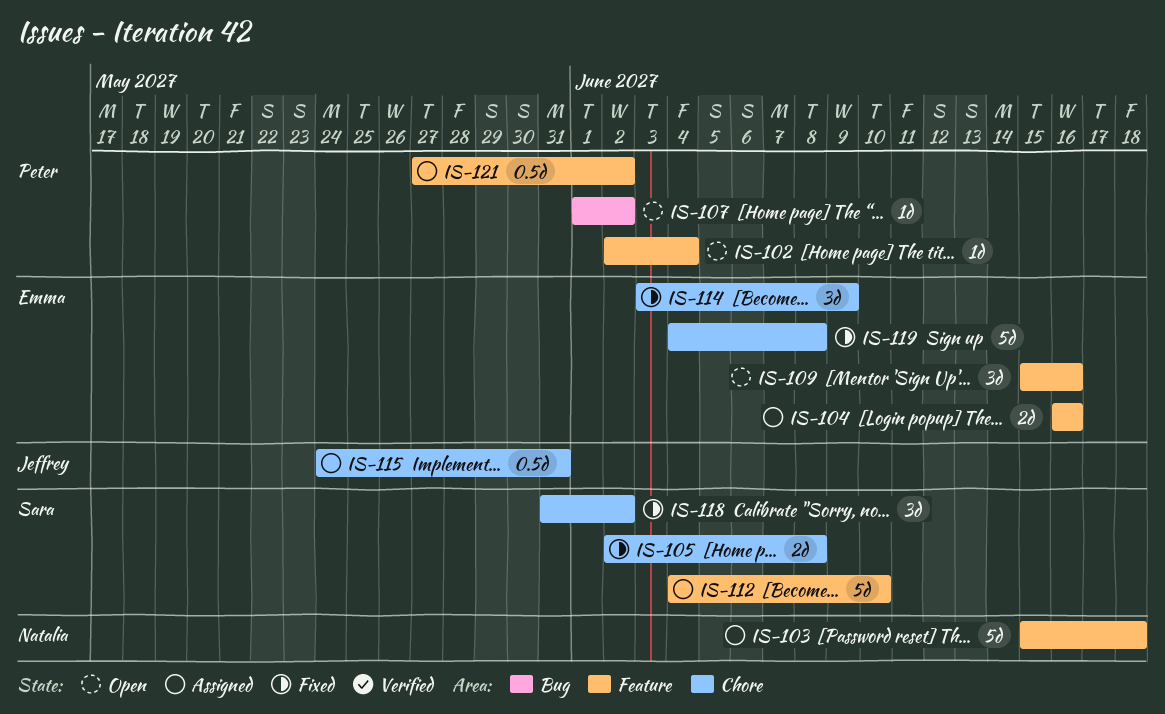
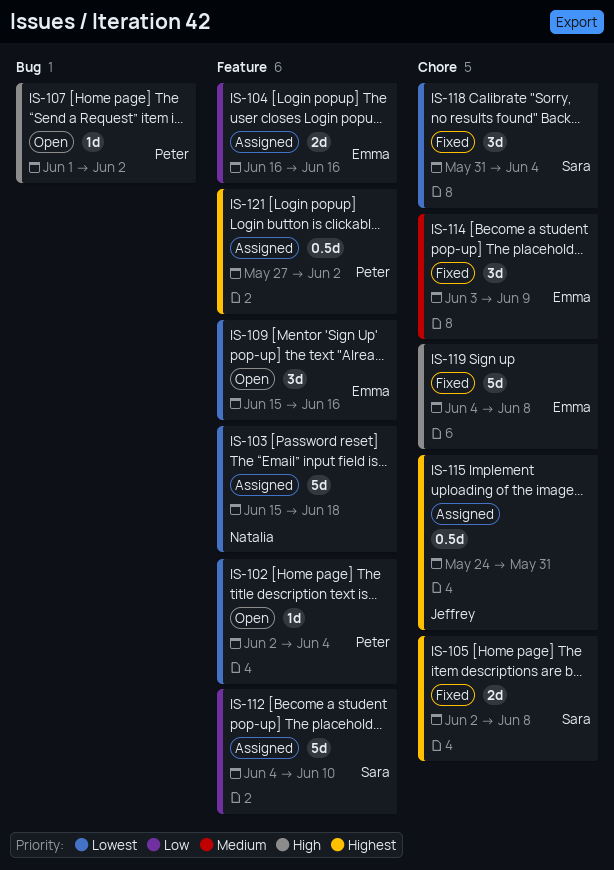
IS-118, due: Jun 2 -> Jun 4

